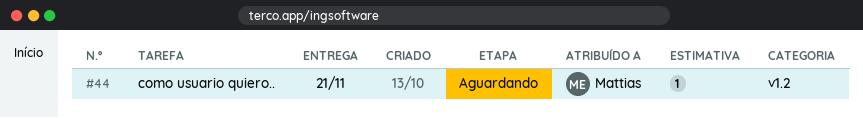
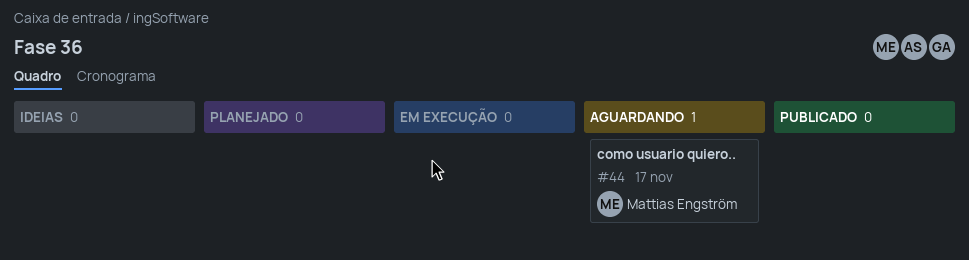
#44, due: Nov 21 -> Nov 17

